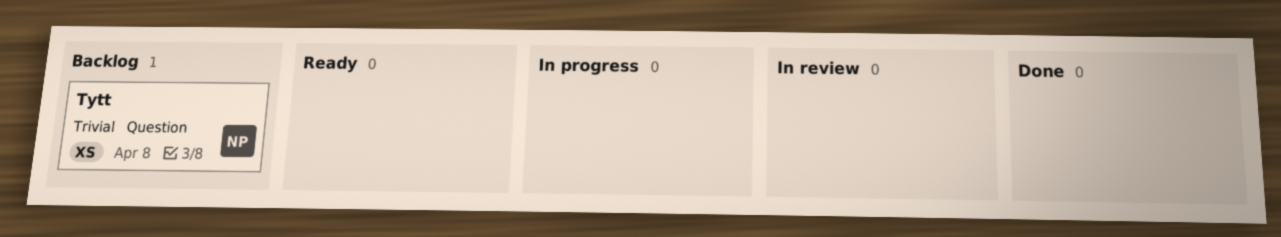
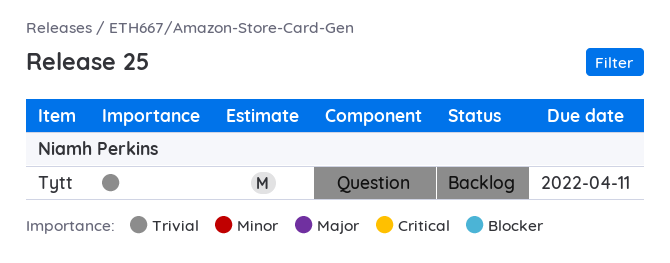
Tytt, estimate: XS -> M
Tytt, due: Apr 8 -> Apr 11

